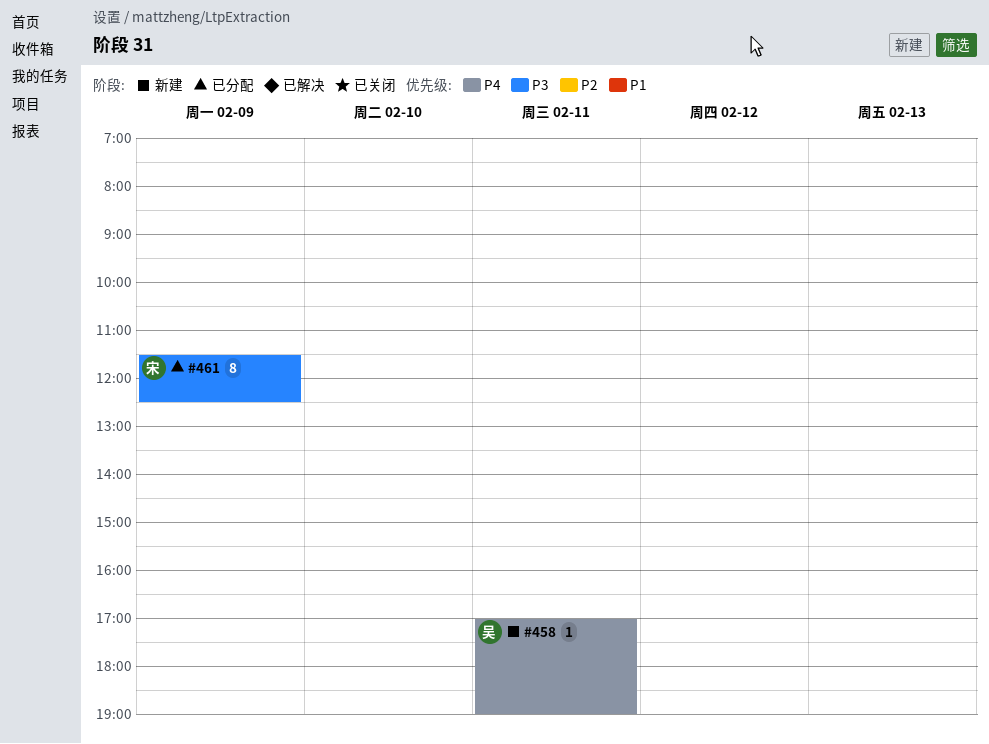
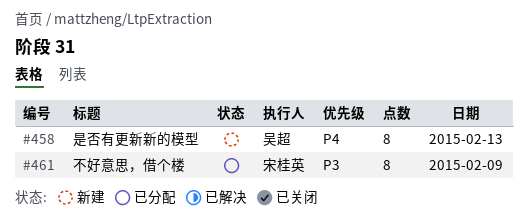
#458, estimate: 1 -> 8
#458, day: Feb 11 -> Feb 13

